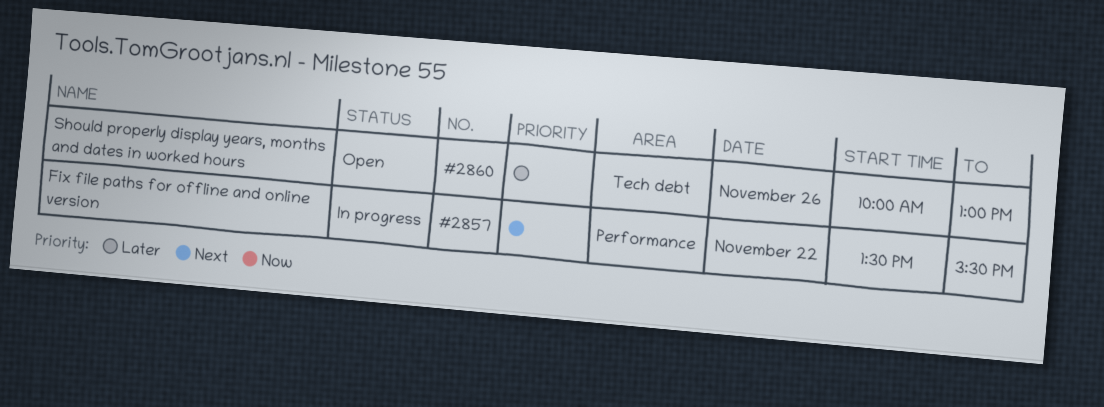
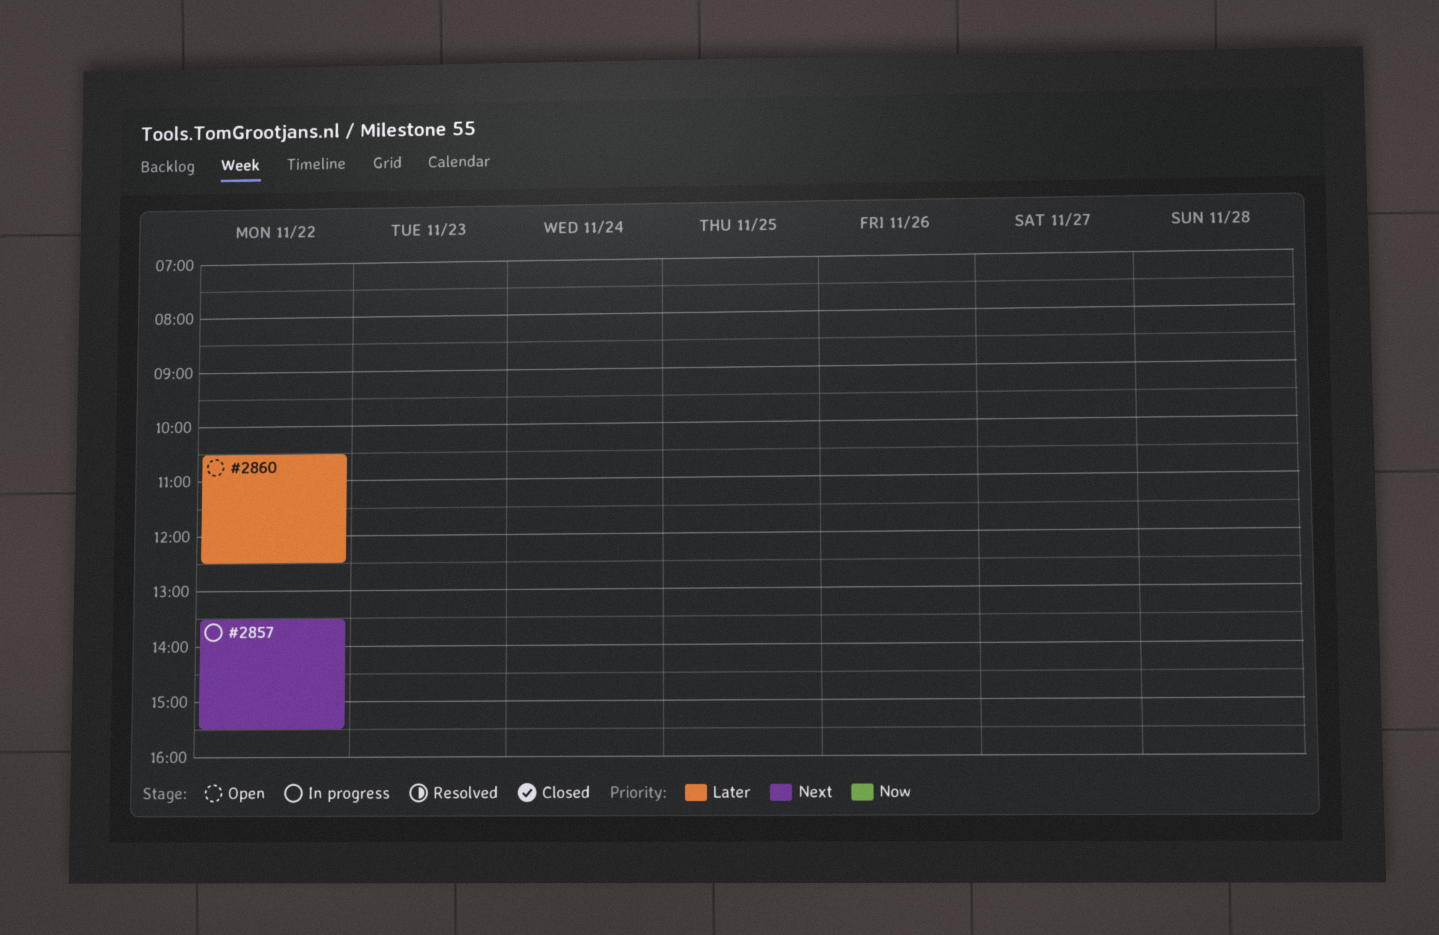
#2860, day: Nov 26 -> Nov 22
#2860, begins: 10:00 -> 10:30
#2860, ends: 13:00 -> 12:30

